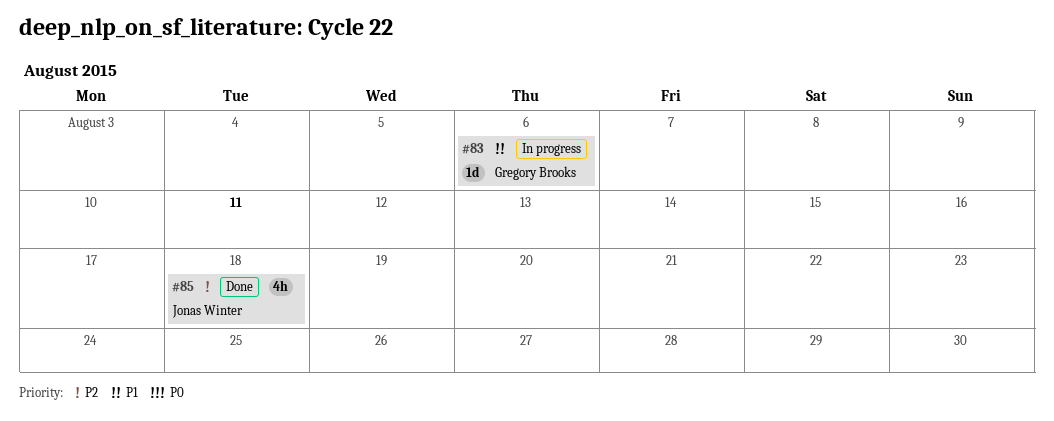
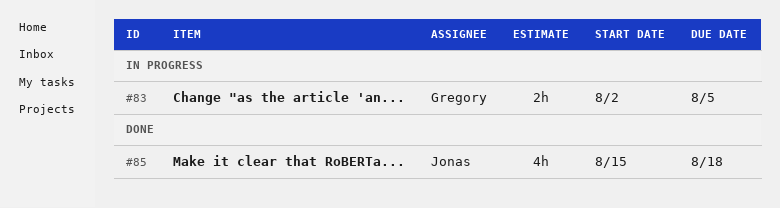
#83, estimate: 1d -> 2h
#83, due: Aug 6 -> Aug 5

